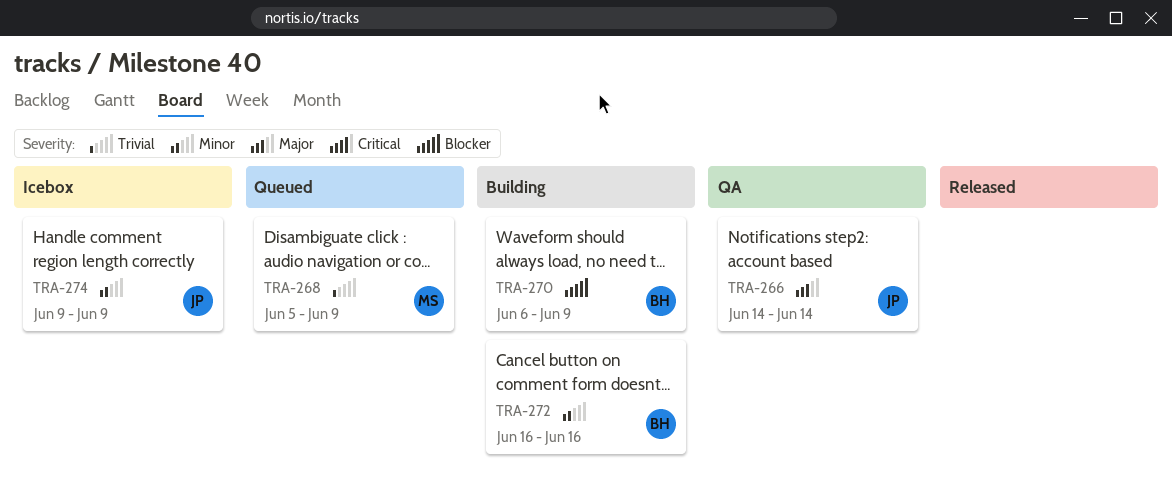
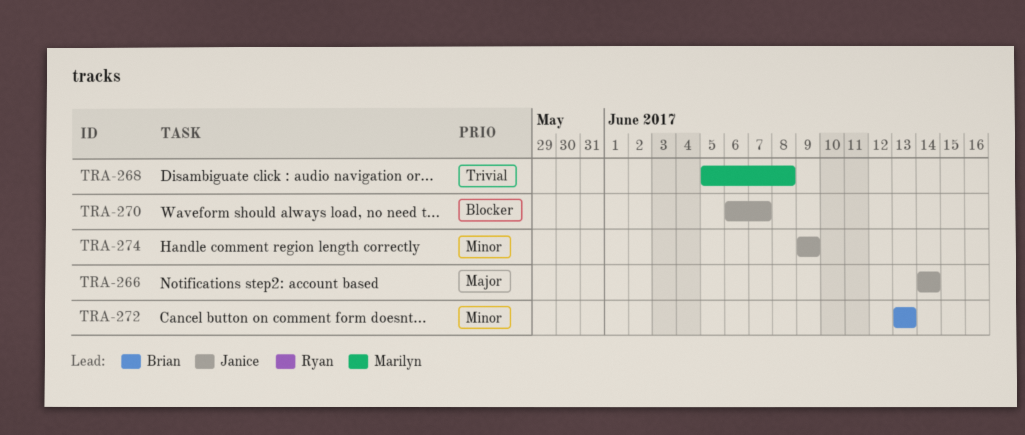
TRA-268, due: Jun 9 -> Jun 8
TRA-270, owner: Brian -> Janice
TRA-270, due: Jun 9 -> Jun 7
TRA-272, start: Jun 16 -> Jun 13
TRA-272, due: Jun 16 -> Jun 13

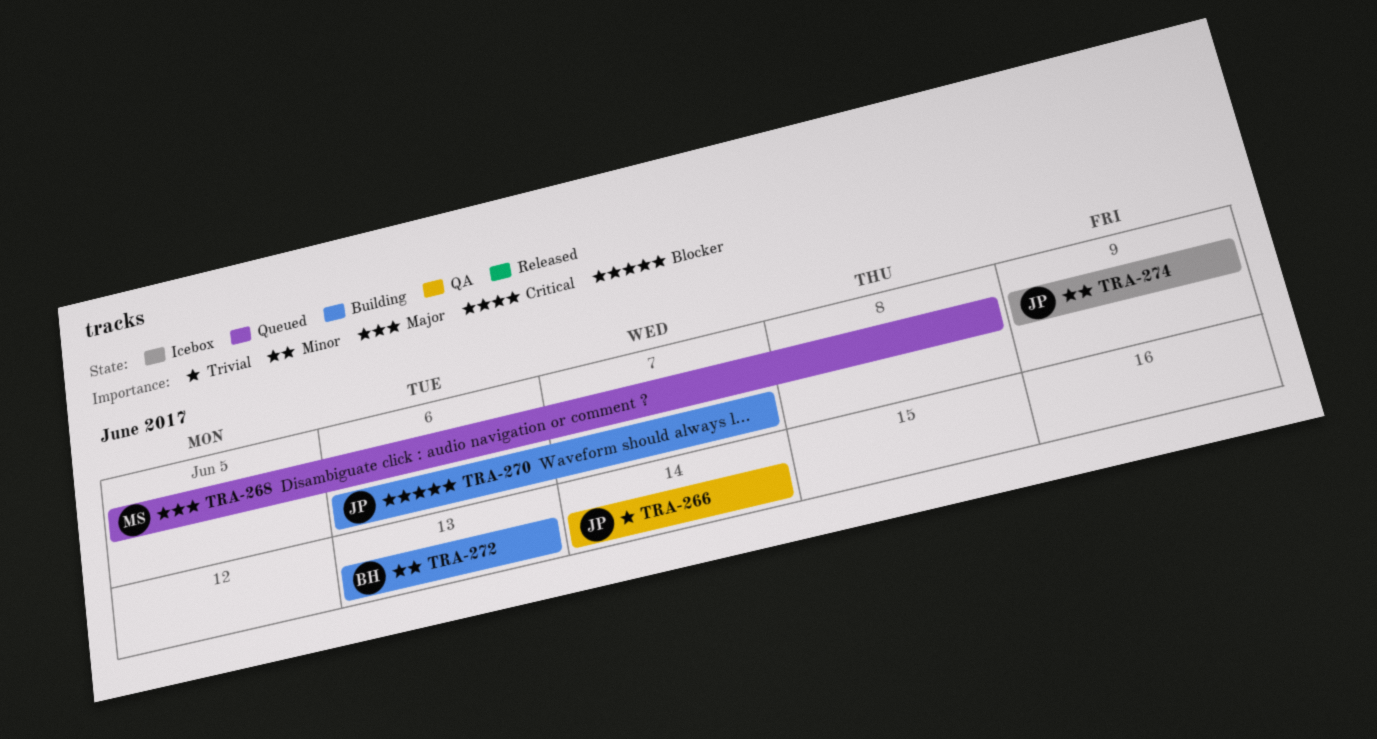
TRA-266, priority: Major -> Trivial
TRA-268, priority: Trivial -> Major

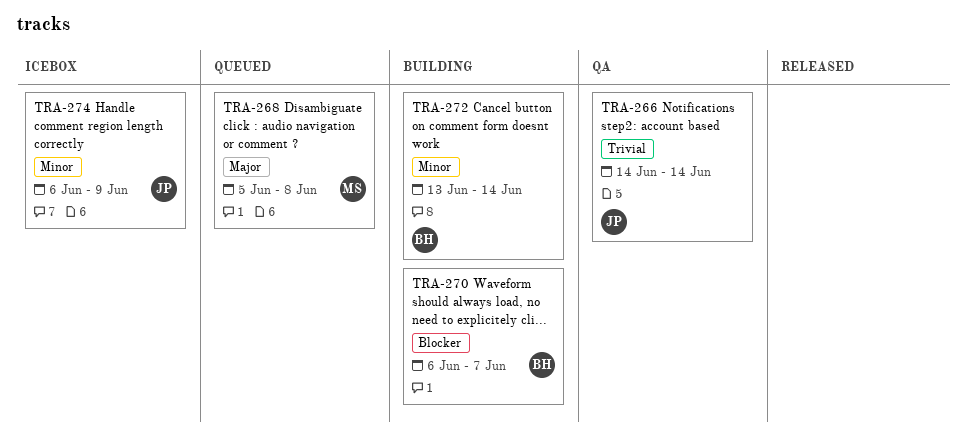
TRA-270, owner: JP -> BH
TRA-272, due: Jun 13 -> Jun 14
TRA-274, start: Jun 9 -> Jun 6

